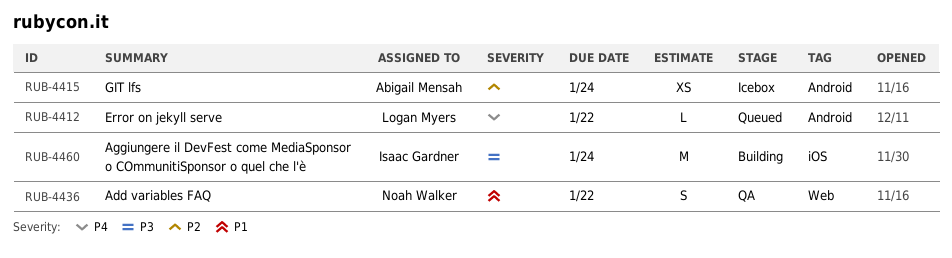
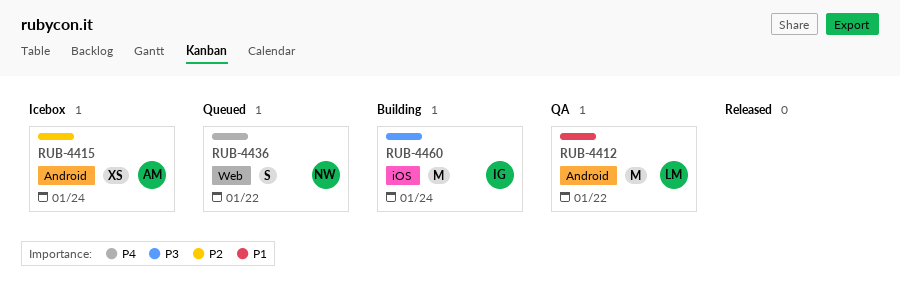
RUB-4412, status: Queued -> QA
RUB-4412, priority: P4 -> P1
RUB-4412, estimate: L -> M
RUB-4436, status: QA -> Queued
RUB-4436, priority: P1 -> P4

